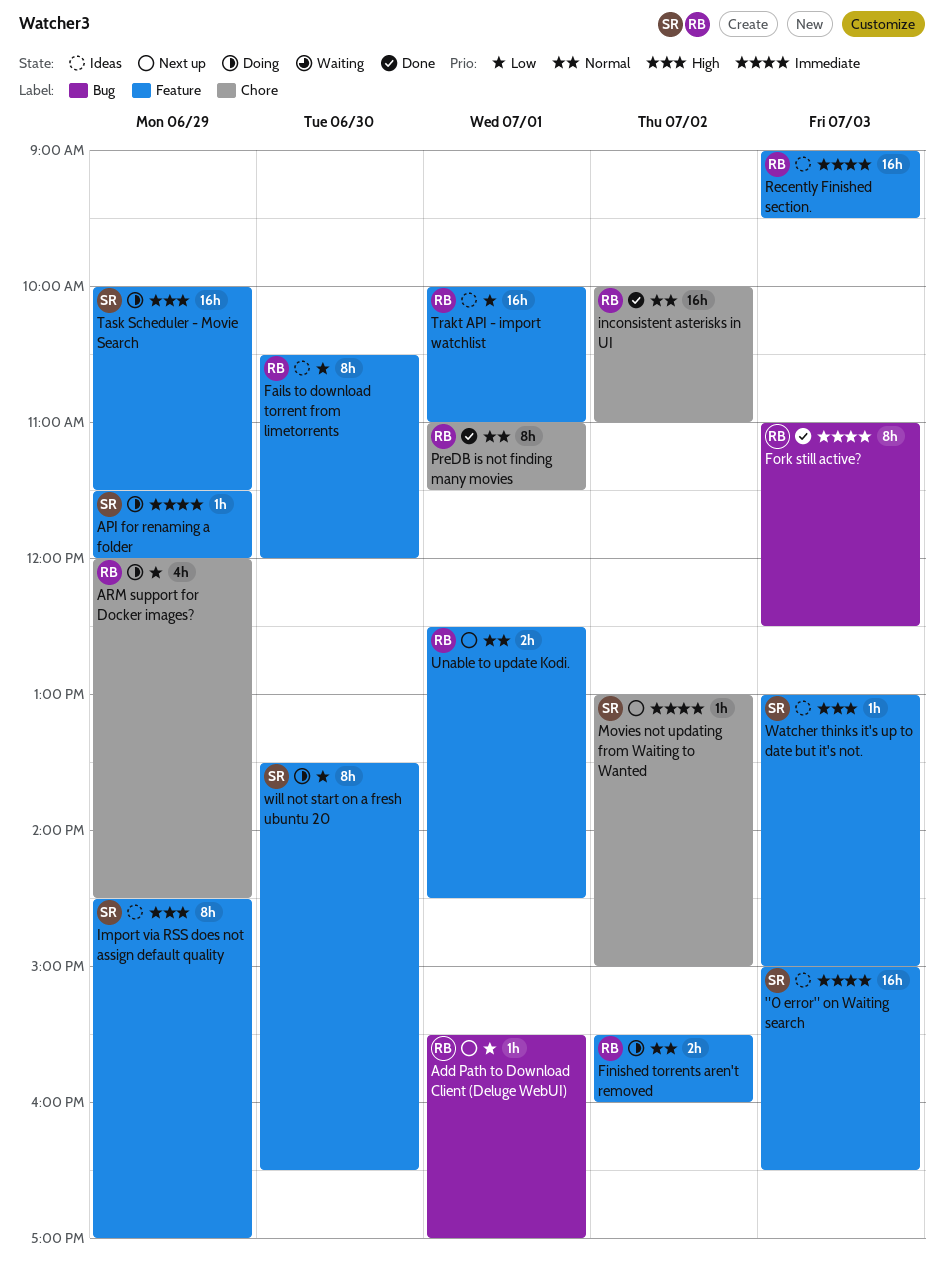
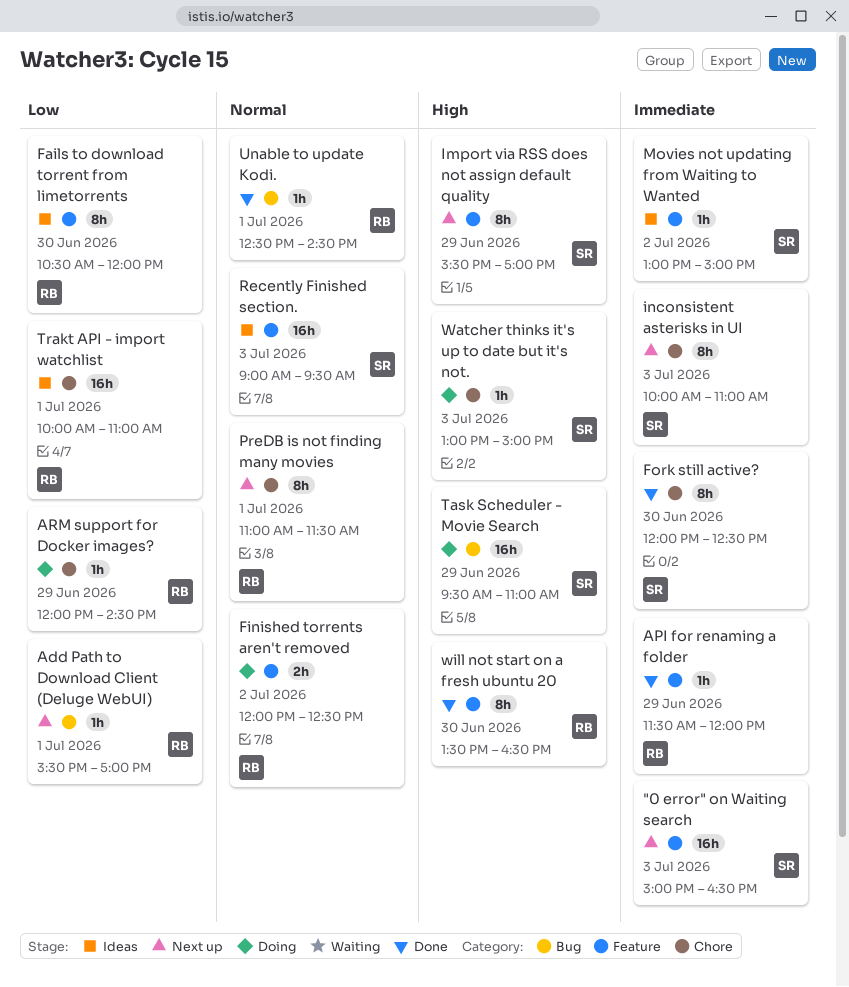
"0 error" on Waiting search, status: Ideas -> Next up
API for renaming a folder, status: Doing -> Done
API for renaming a folder, owner: SR -> RB
ARM support for Docker images?, estimate: 4h -> 1h
Finished torrents aren't removed, begins: 15:30 -> 12:00
Finished torrents aren't removed, ends: 16:00 -> 12:30
Fork still active?, owner: RB -> SR
Fork still active?, label: Bug -> Chore
Fork still active?, day: Jul 3 -> Jun 30
Fork still active?, begins: 11:00 -> 12:00
Import via RSS does not assign default quality, status: Ideas -> Next up
Import via RSS does not assign default quality, begins: 14:30 -> 15:30
inconsistent asterisks in UI, status: Done -> Next up
inconsistent asterisks in UI, owner: RB -> SR
inconsistent asterisks in UI, priority: Normal -> Immediate
inconsistent asterisks in UI, estimate: 16h -> 8h
inconsistent asterisks in UI, day: Jul 2 -> Jul 3
Movies not updating from Waiting to Wanted, status: Next up -> Ideas
Movies not updating from Waiting to Wanted, label: Chore -> Feature
PreDB is not finding many movies, status: Done -> Next up
Recently Finished section., owner: RB -> SR
Recently Finished section., priority: Immediate -> Normal
Task Scheduler - Movie Search, label: Feature -> Bug
Task Scheduler - Movie Search, begins: 10:00 -> 09:30
Task Scheduler - Movie Search, ends: 11:30 -> 11:00
Trakt API - import watchlist, label: Feature -> Chore
Unable to update Kodi., status: Next up -> Done
Unable to update Kodi., label: Feature -> Bug
Unable to update Kodi., estimate: 2h -> 1h
Watcher thinks it's up to date but it's not., status: Ideas -> Doing
Watcher thinks it's up to date but it's not., label: Feature -> Chore
will not start on a fresh ubuntu 20, status: Doing -> Done
will not start on a fresh ubuntu 20, owner: SR -> RB
will not start on a fresh ubuntu 20, priority: Low -> High

